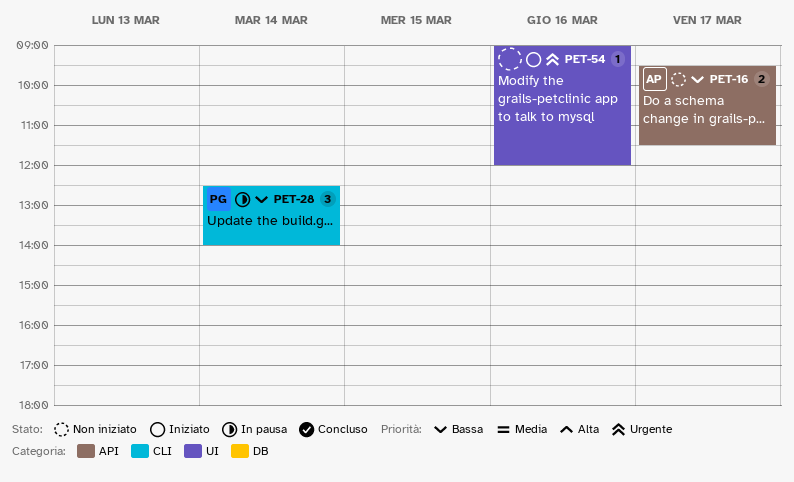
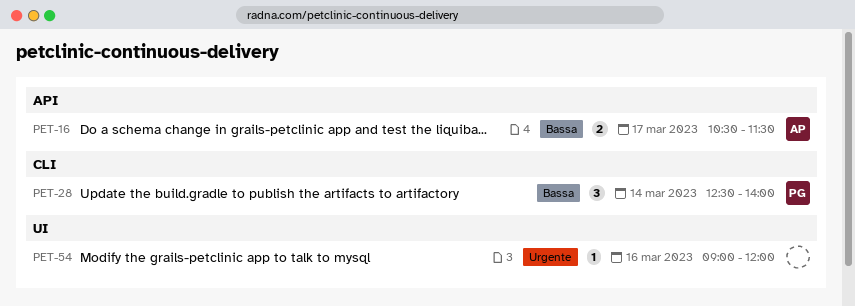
PET-16, begins: 09:30 -> 10:30

